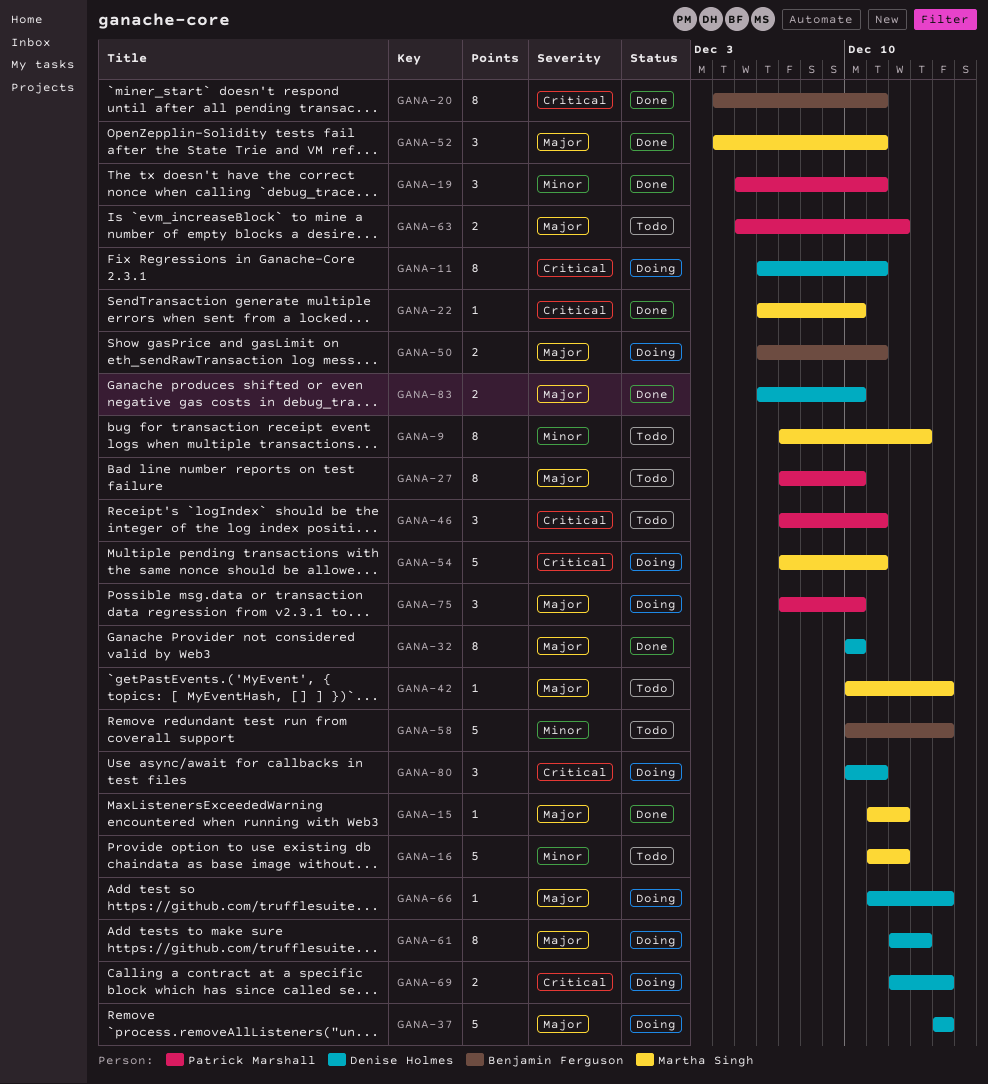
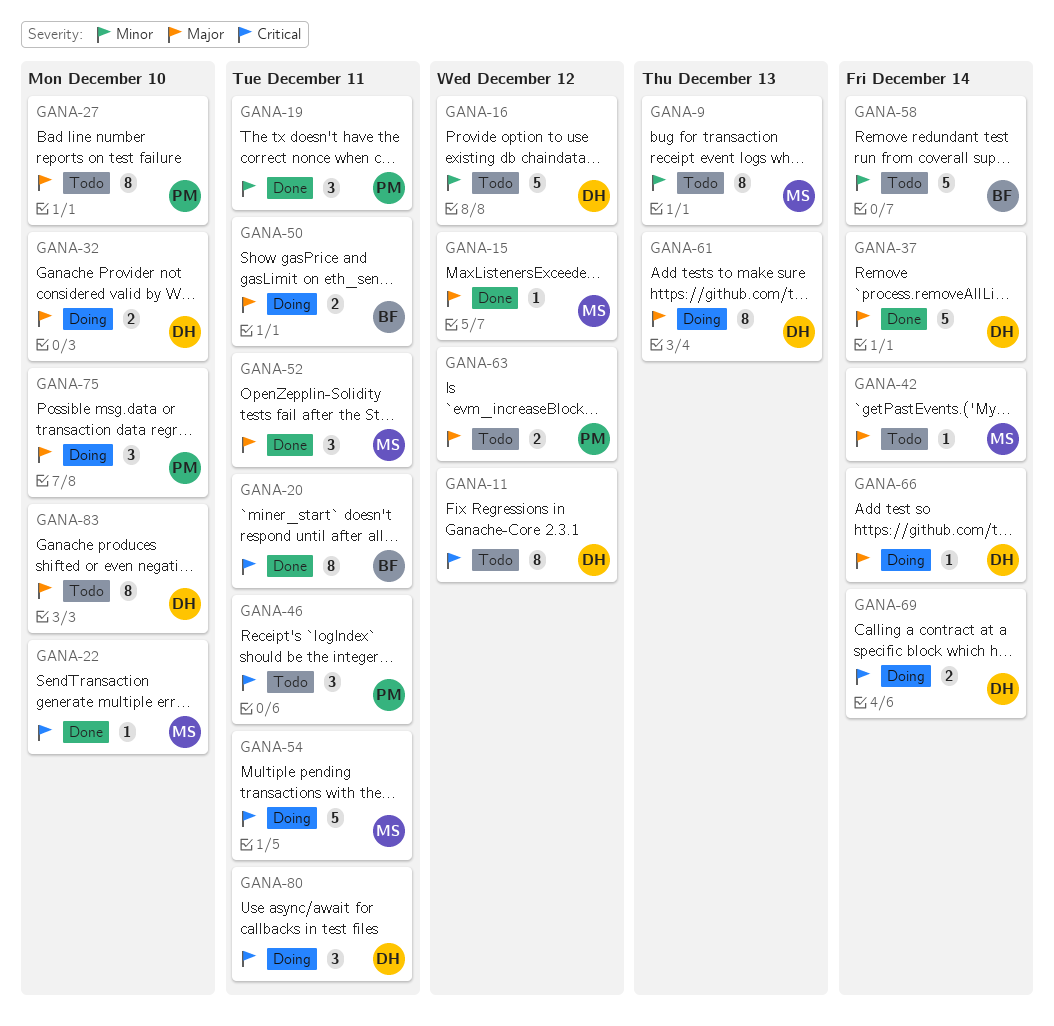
GANA-11, status: Doing -> Todo
GANA-11, due: Dec 11 -> Dec 12
GANA-16, owner: Martha Singh -> Denise Holmes
GANA-32, status: Done -> Doing
GANA-32, estimate: 8 -> 2
GANA-37, status: Doing -> Done
GANA-83, status: Done -> Todo
GANA-83, estimate: 2 -> 8

